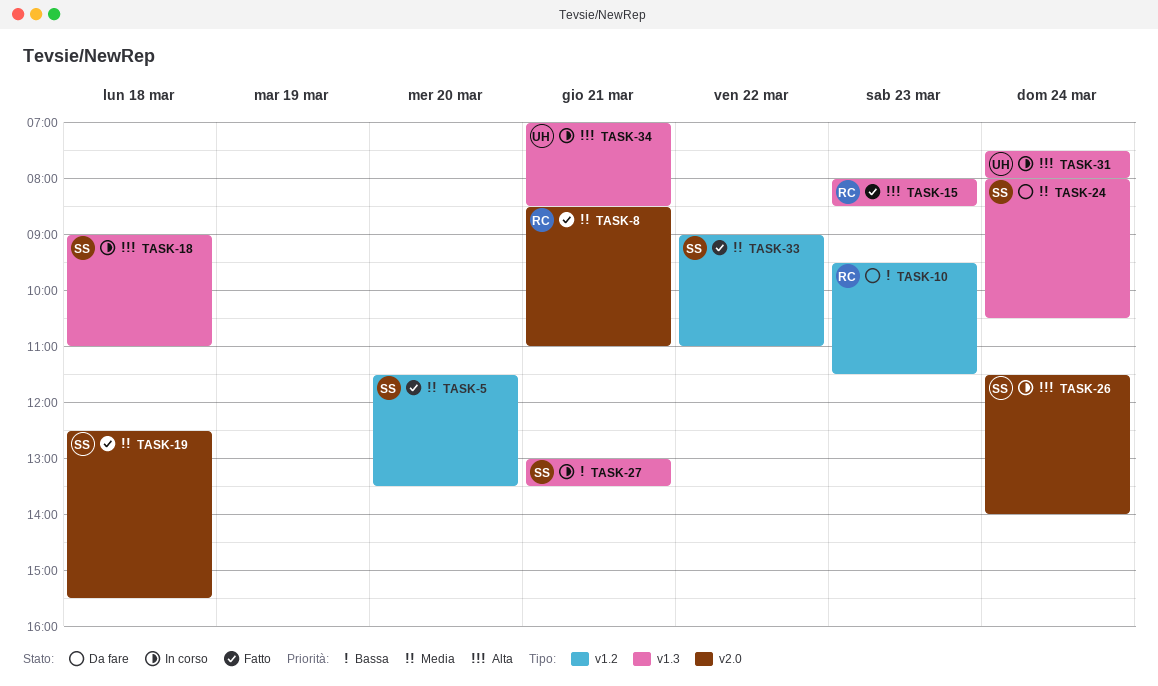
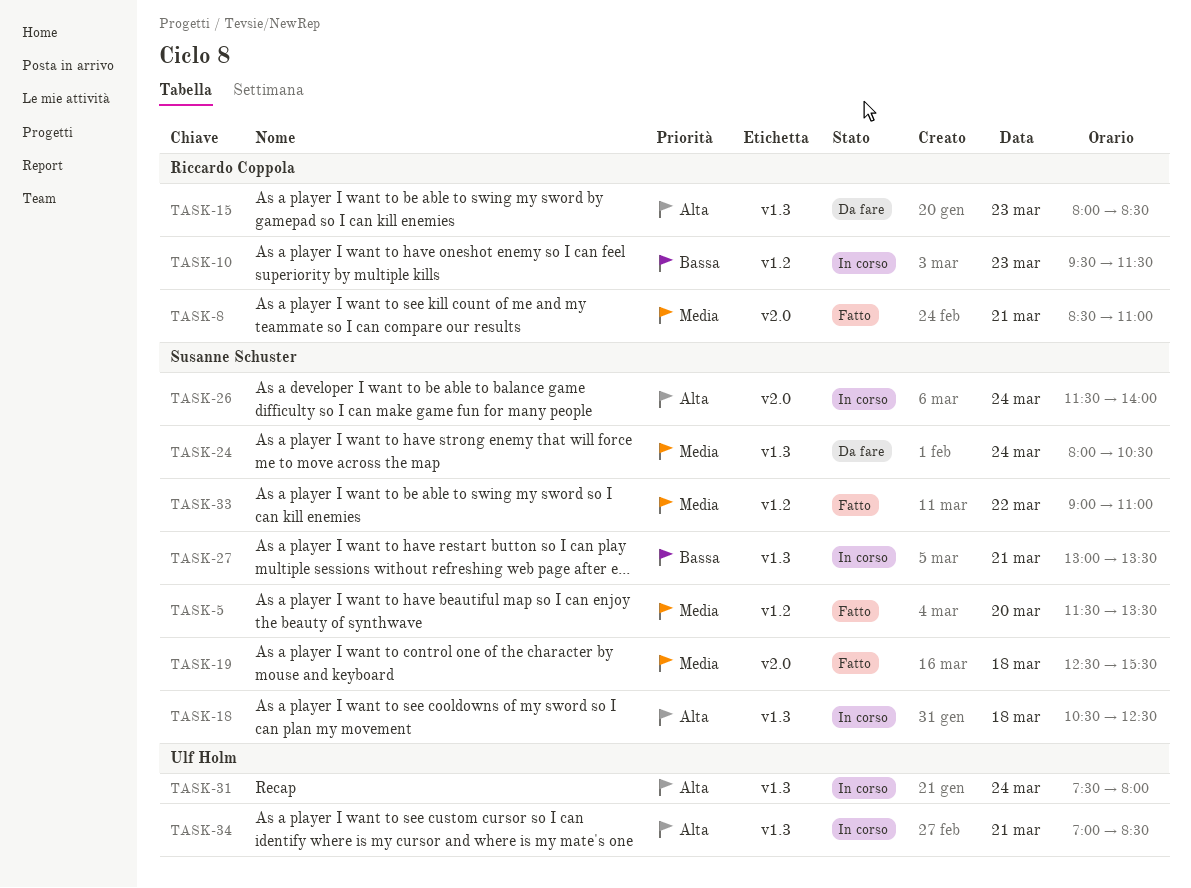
TASK-10, status: Da fare -> In corso
TASK-15, status: Fatto -> Da fare
TASK-18, begins: 09:00 -> 10:30
TASK-18, ends: 11:00 -> 12:30

